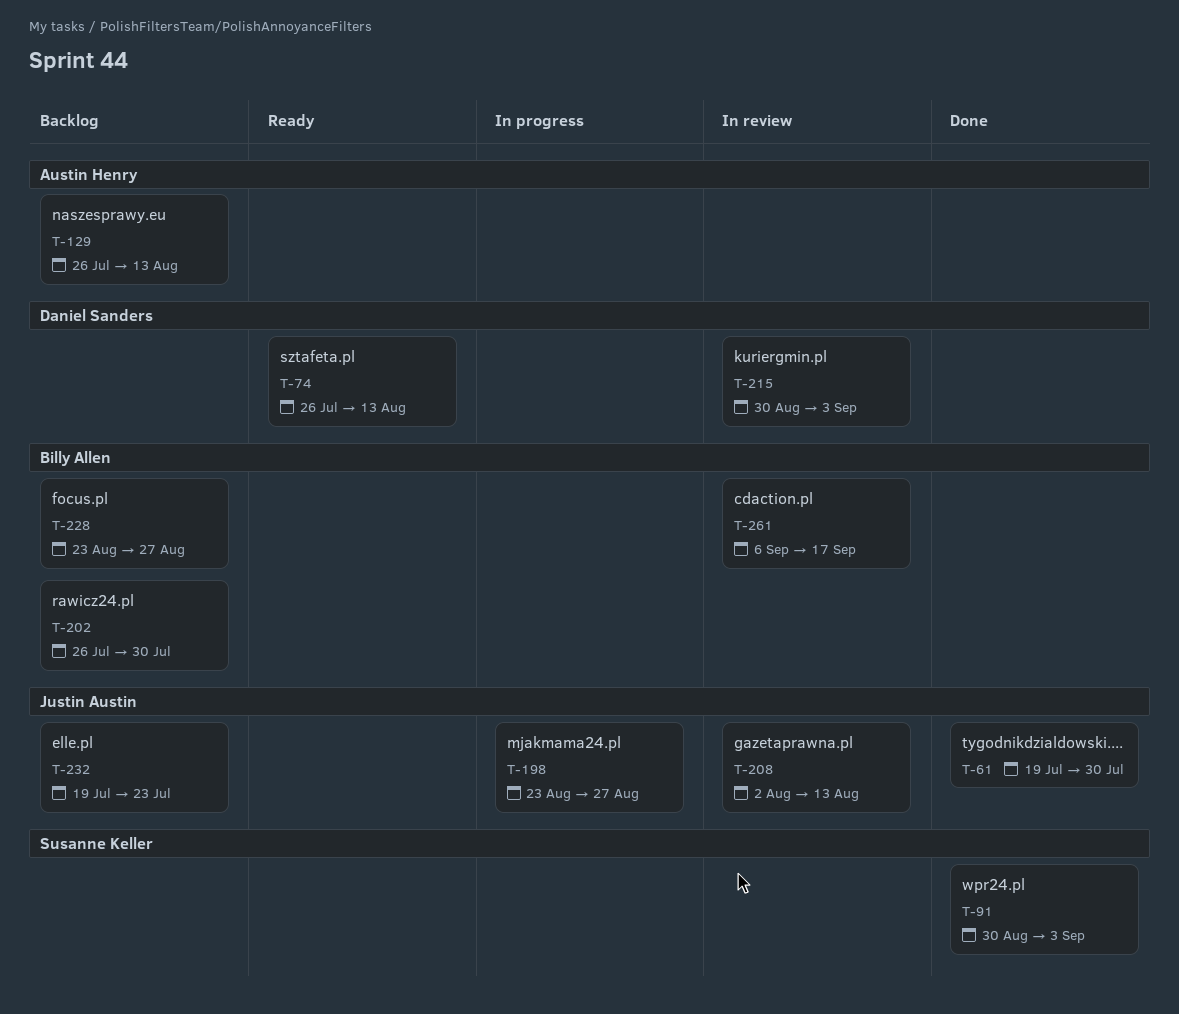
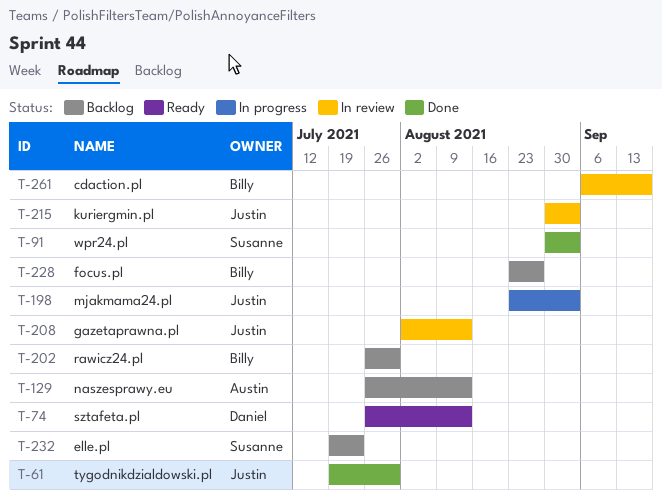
T-198, due: Aug 27 -> Sep 3
T-215, owner: Daniel Sanders -> Justin Austin
T-232, owner: Justin Austin -> Susanne Keller

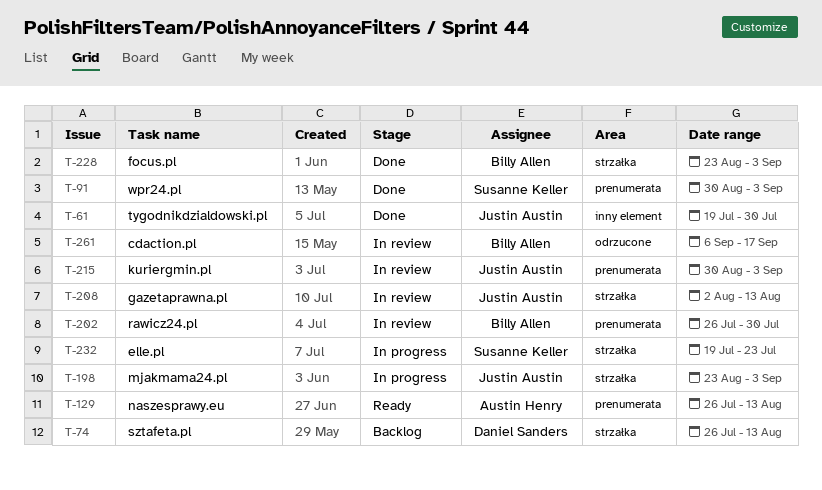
T-74, status: Ready -> Backlog
T-129, status: Backlog -> Ready
T-202, status: Backlog -> In review
T-228, status: Backlog -> Done
T-228, due: Aug 27 -> Sep 3
T-232, status: Backlog -> In progress

